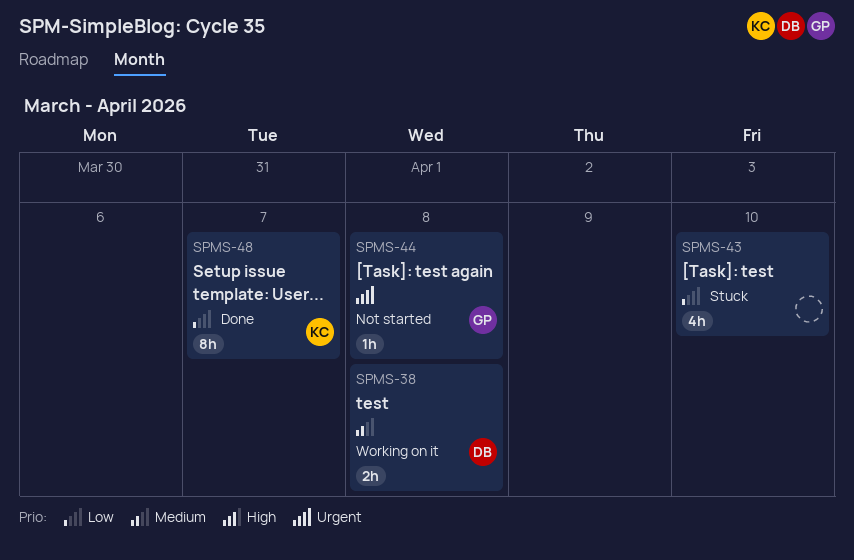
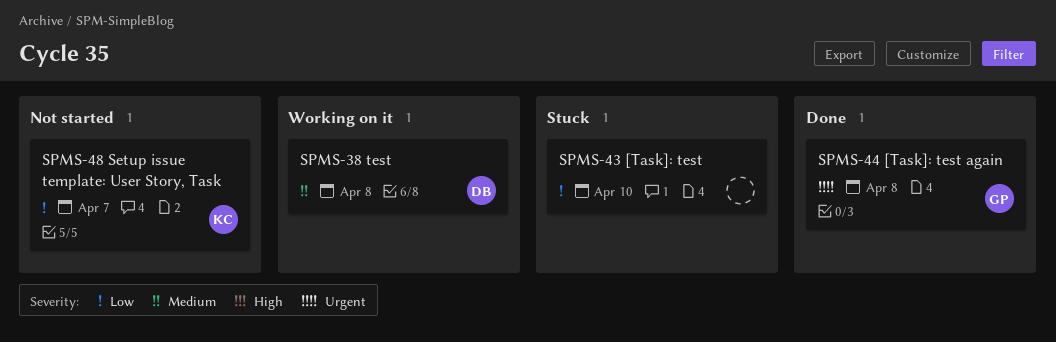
SPMS-44, status: Not started -> Done
SPMS-48, status: Done -> Not started

